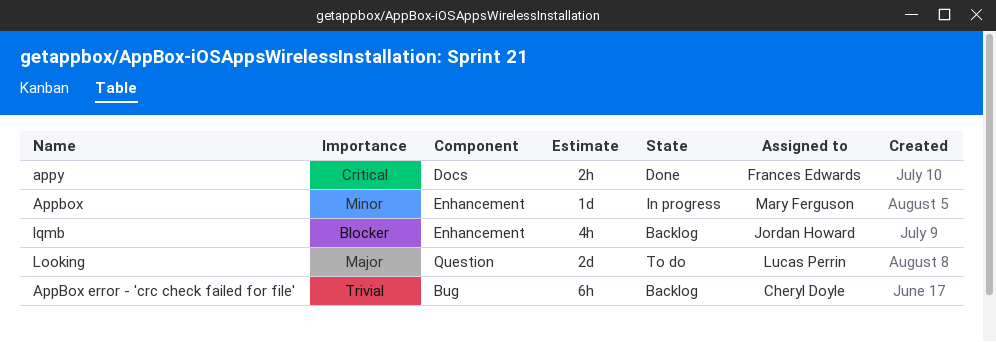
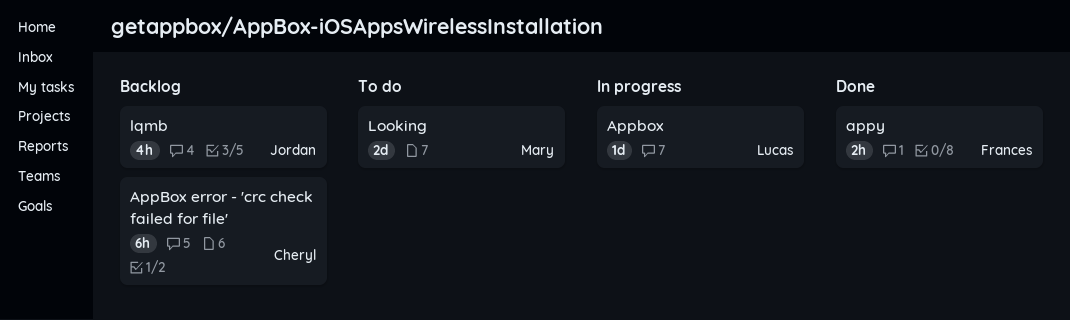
Appbox, owner: Mary Ferguson -> Lucas Perrin
Looking, owner: Lucas Perrin -> Mary Ferguson

